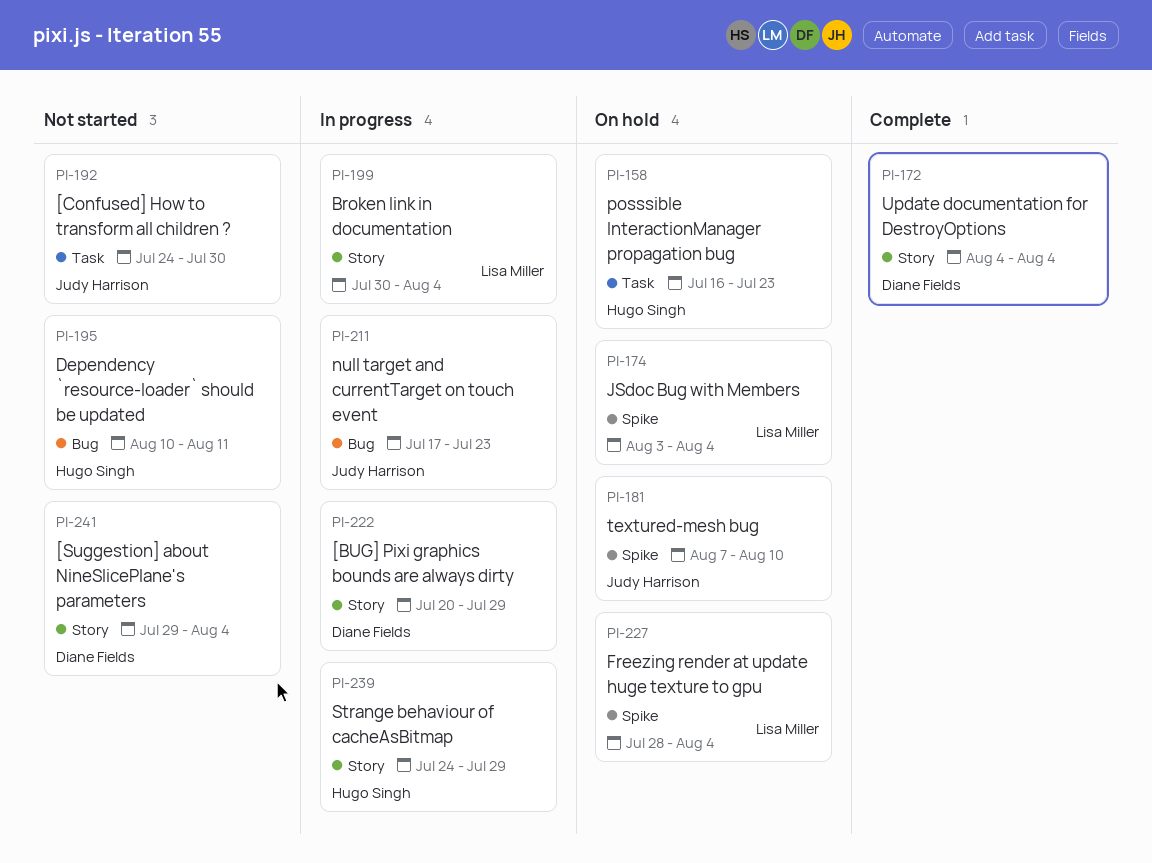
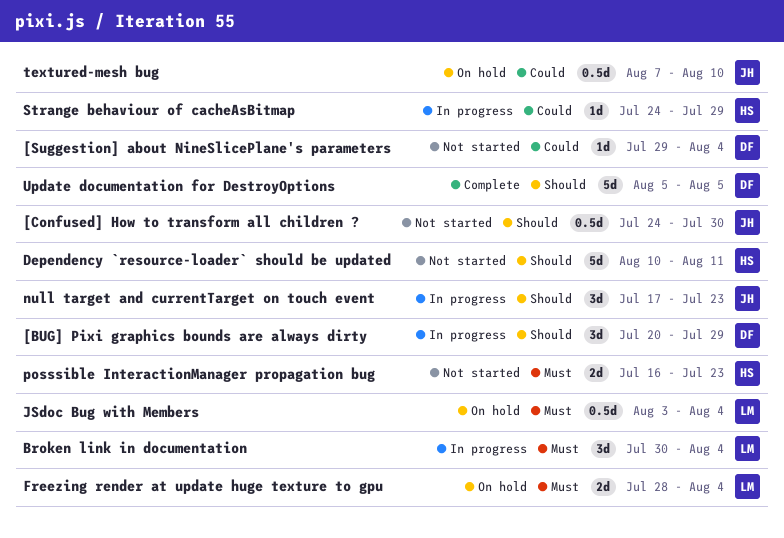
posssible InteractionManager propagation bug, status: On hold -> Not started
Update documentation for DestroyOptions, start: Aug 4 -> Aug 5
Update documentation for DestroyOptions, due: Aug 4 -> Aug 5

